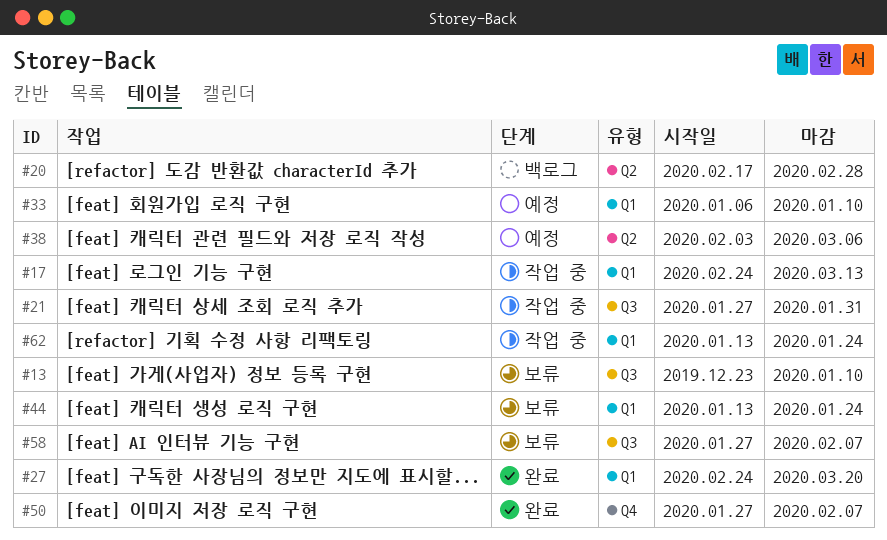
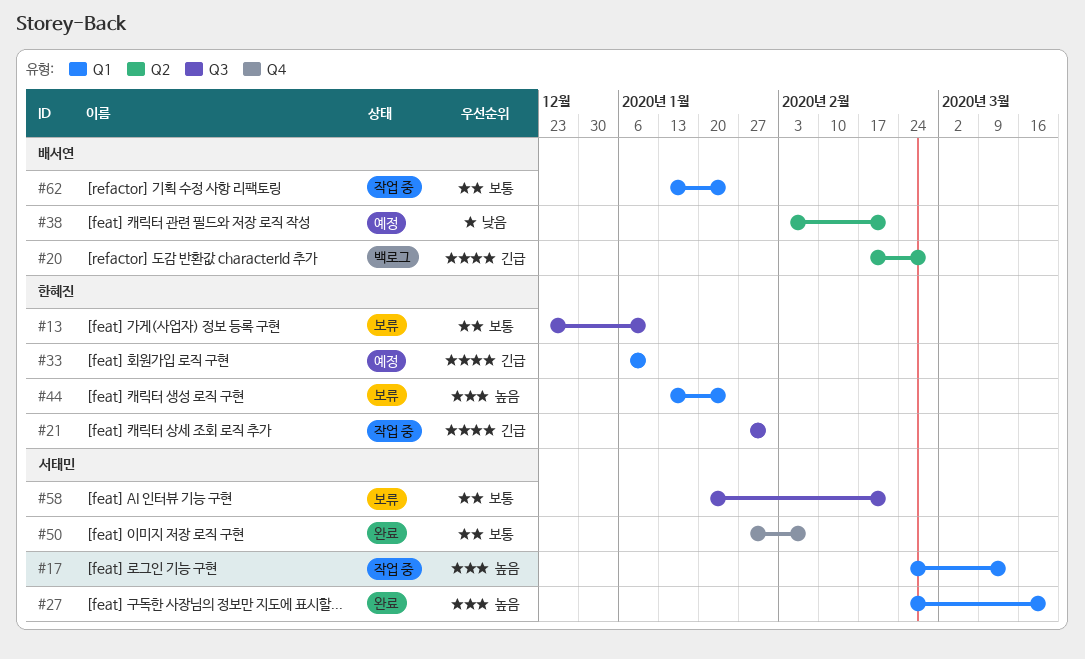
#38, due: Mar 6 -> Feb 21
#58, start: Jan 27 -> Jan 20
#58, due: Feb 7 -> Feb 21

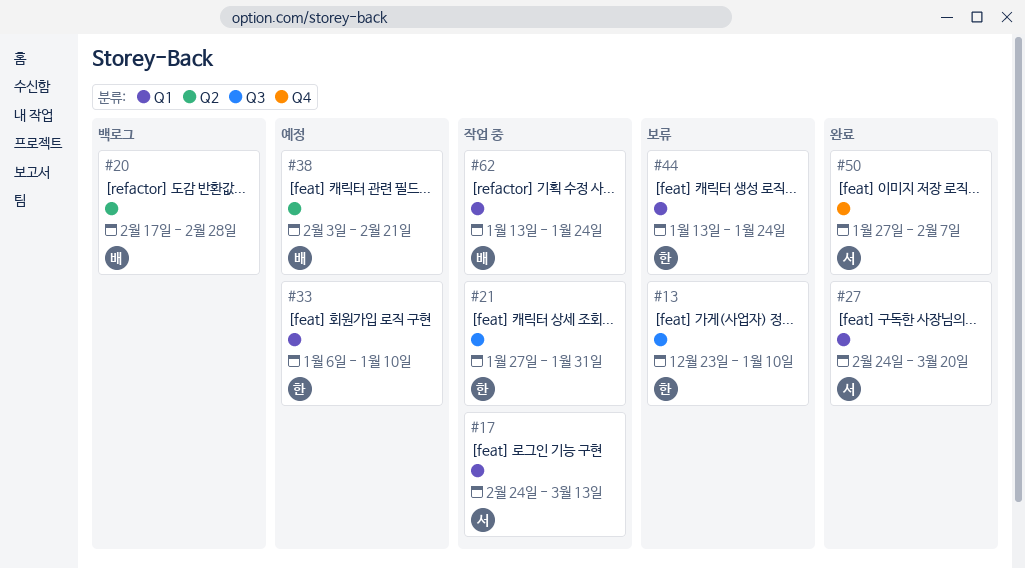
#58: present -> none

